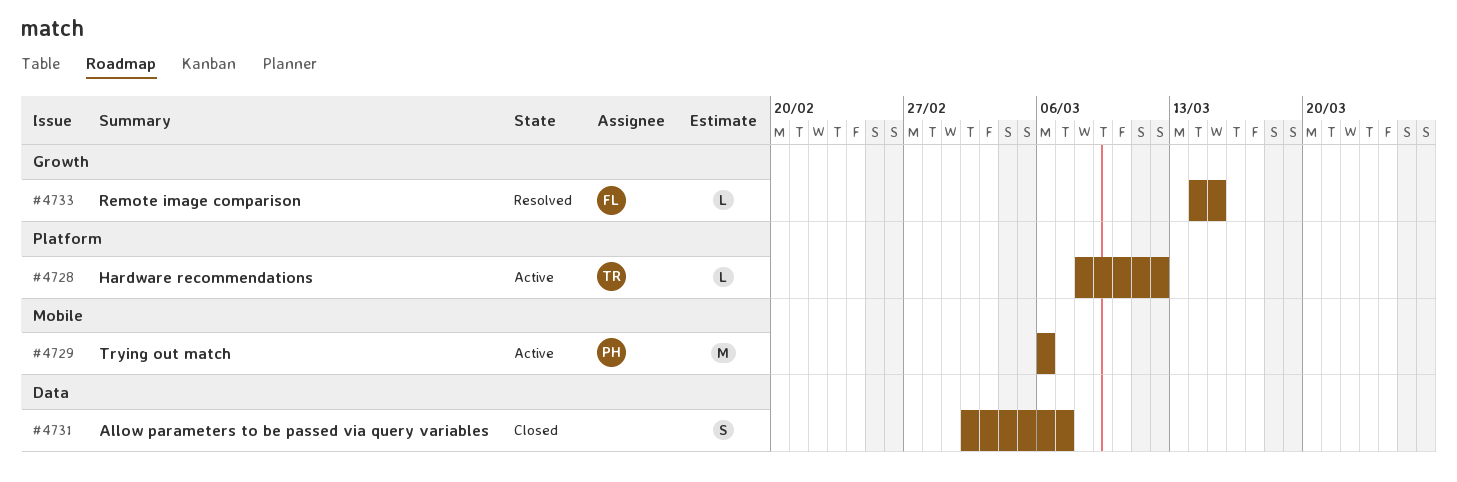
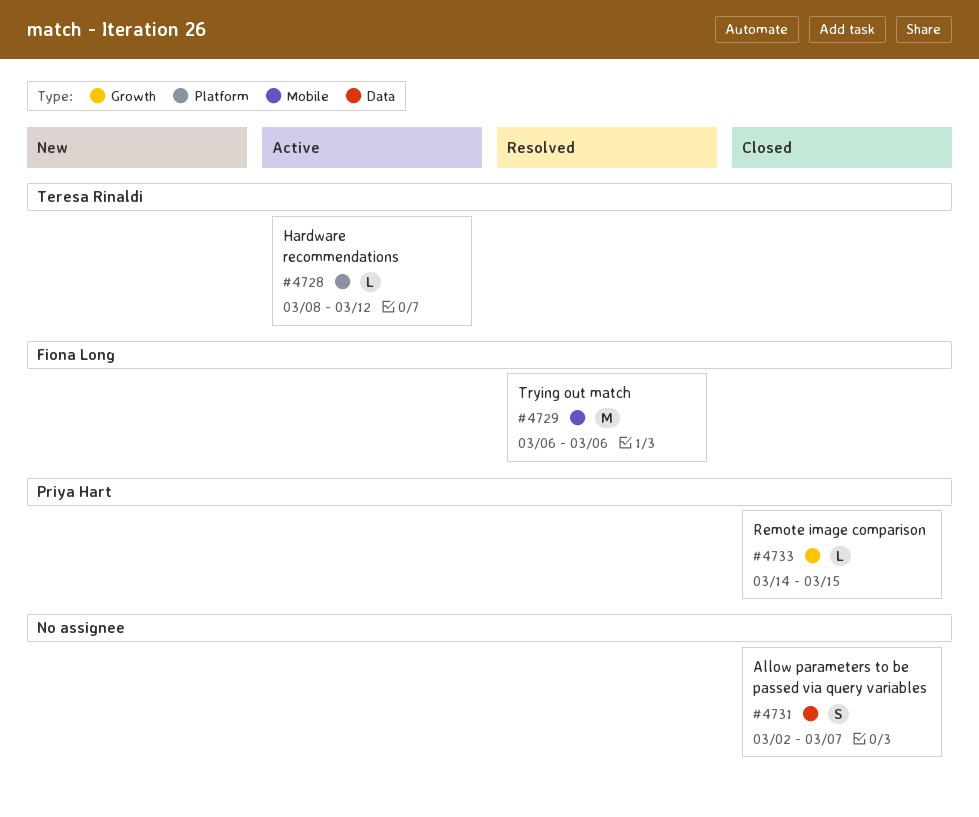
#4729, status: Active -> Resolved
#4729, owner: Priya Hart -> Fiona Long
#4733, status: Resolved -> Closed
#4733, owner: Fiona Long -> Priya Hart

